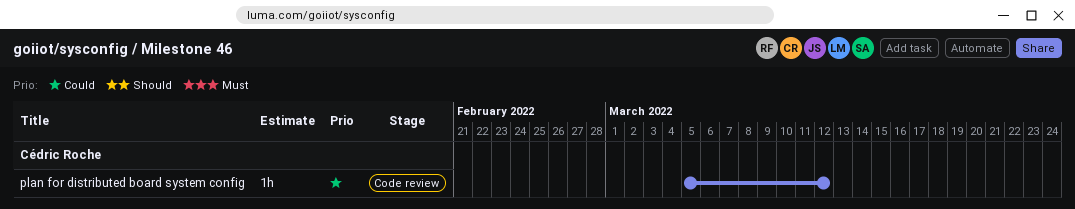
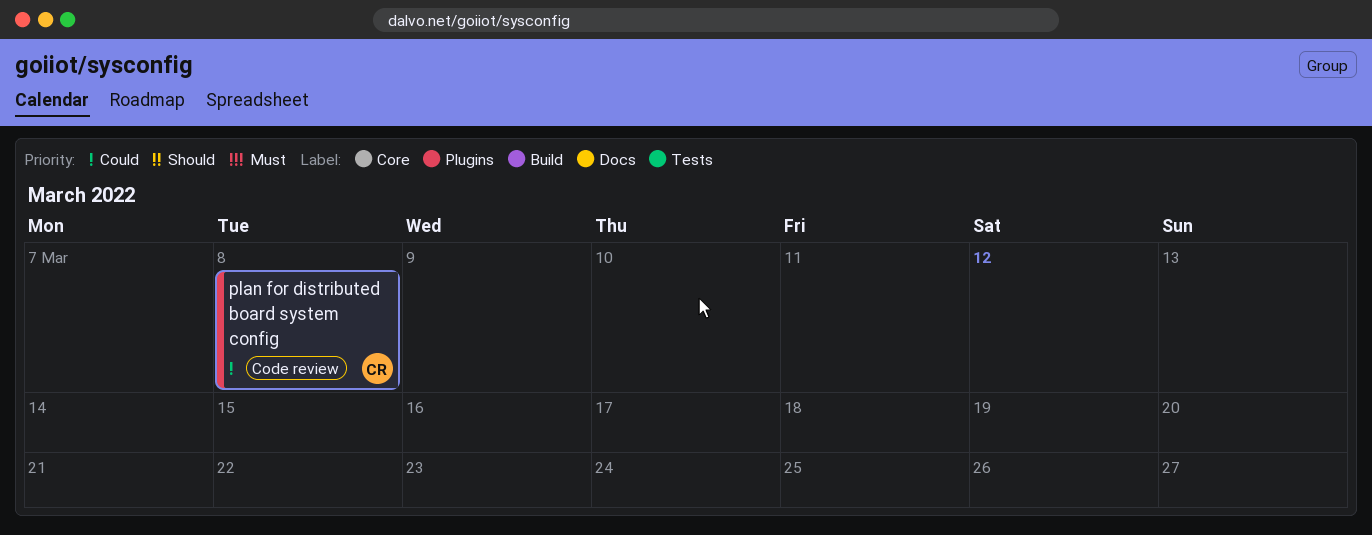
plan for distributed board system config, due: Mar 12 -> Mar 8

